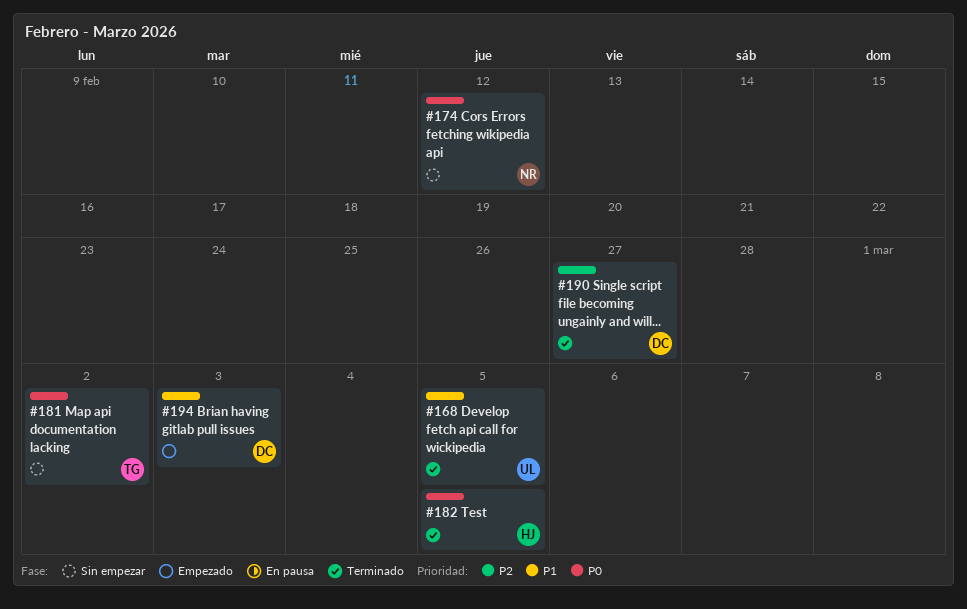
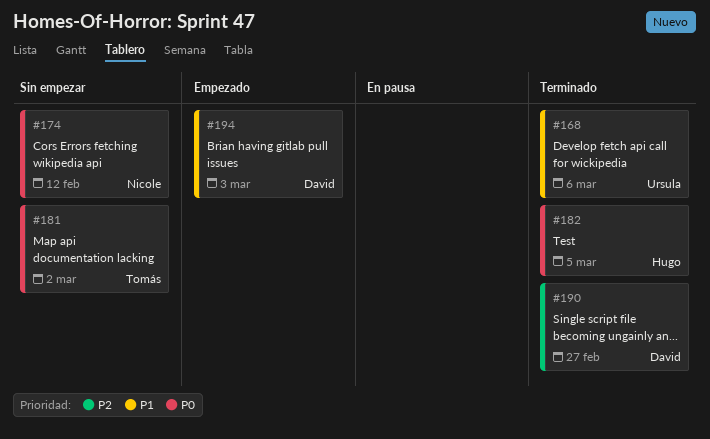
#168, due: Mar 5 -> Mar 6

